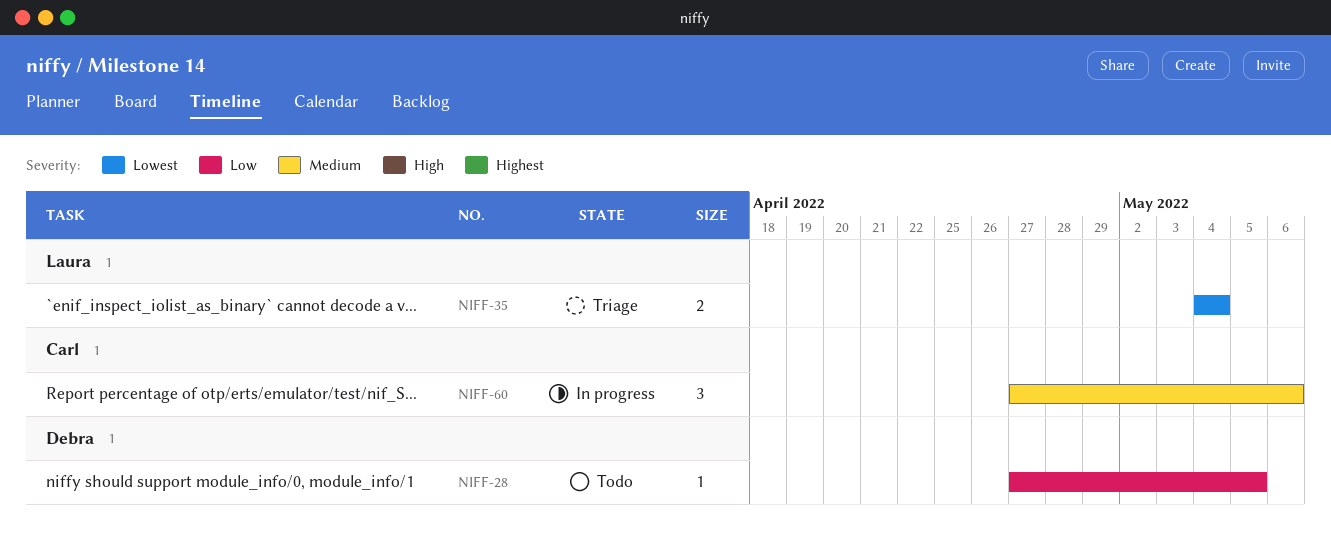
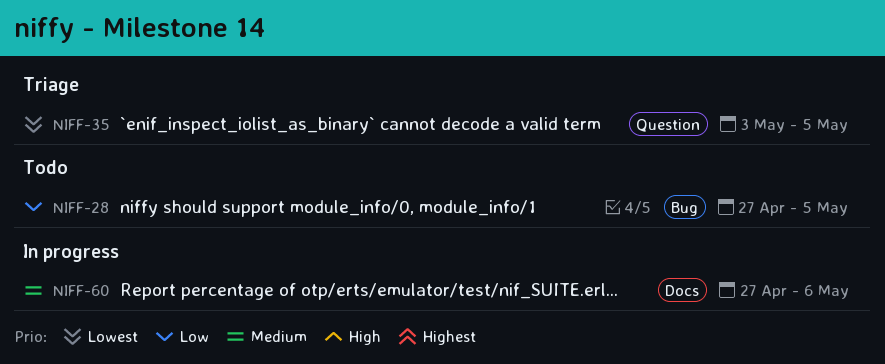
NIFF-35, start: May 4 -> May 3
NIFF-35, due: May 4 -> May 5

